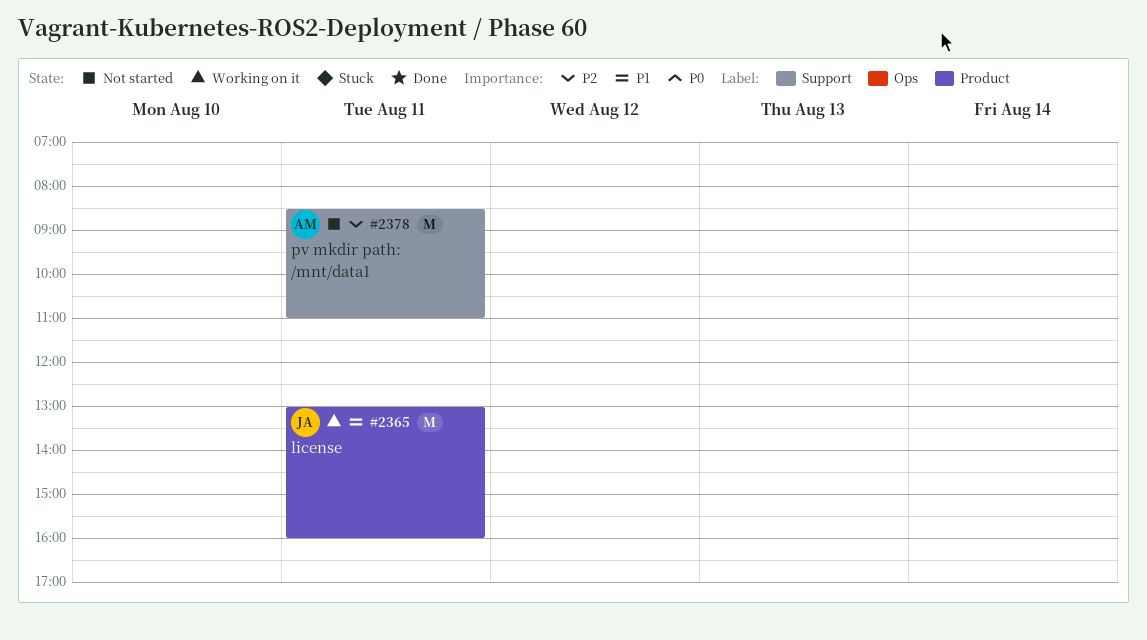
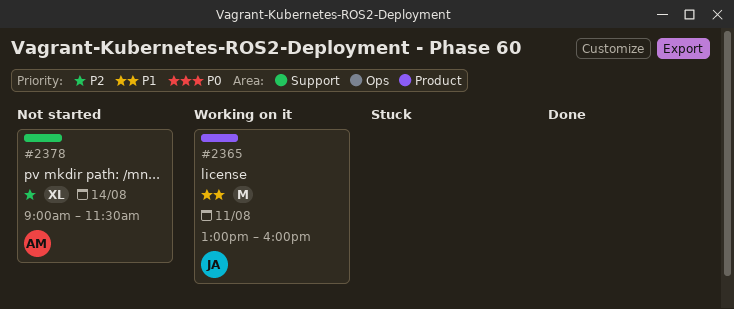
#2378, estimate: M -> XL
#2378, day: Aug 11 -> Aug 14
#2378, begins: 08:30 -> 09:00
#2378, ends: 11:00 -> 11:30

